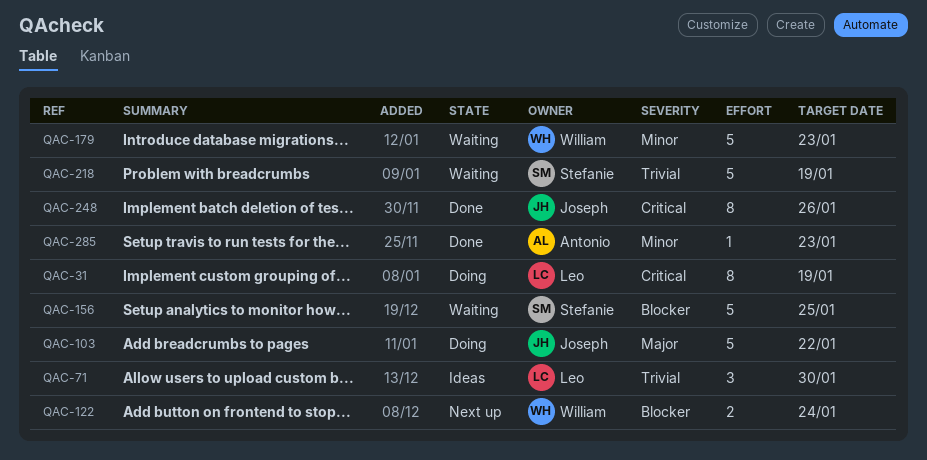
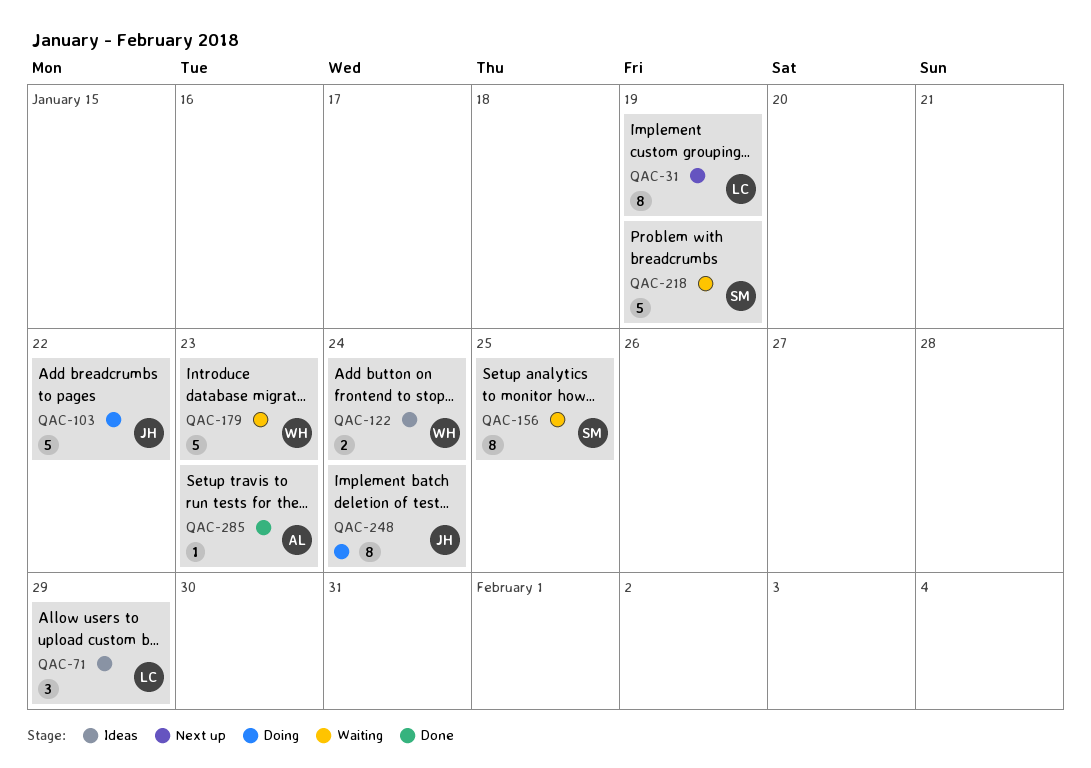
QAC-31, status: Doing -> Next up
QAC-71, due: Jan 30 -> Jan 29
QAC-122, status: Next up -> Ideas
QAC-156, estimate: 5 -> 8
QAC-248, status: Done -> Doing
QAC-248, due: Jan 26 -> Jan 24

